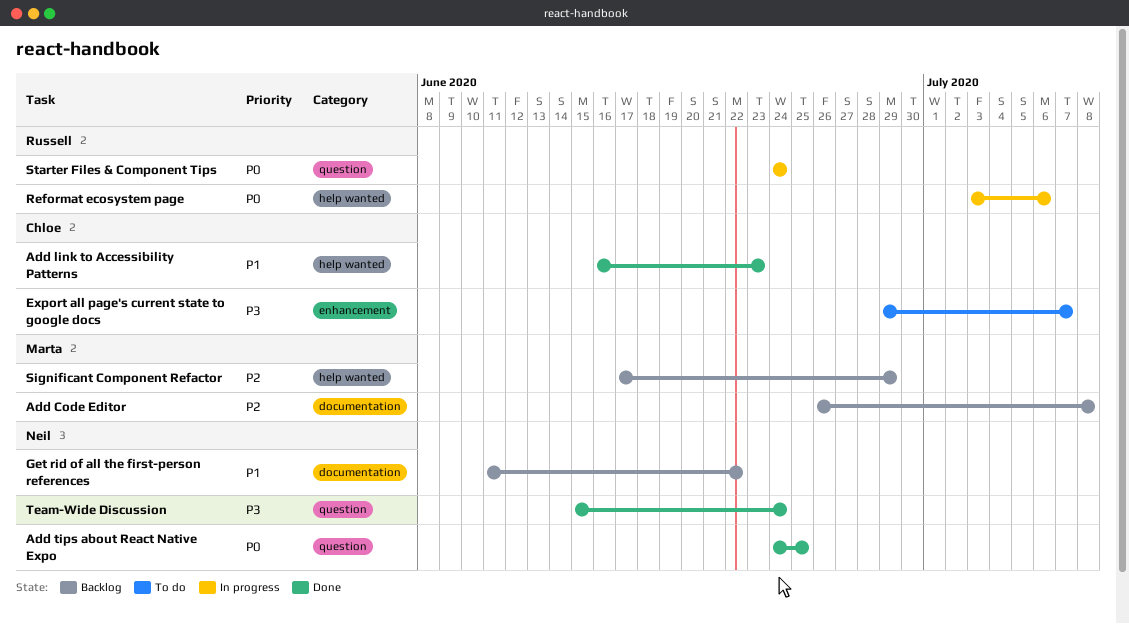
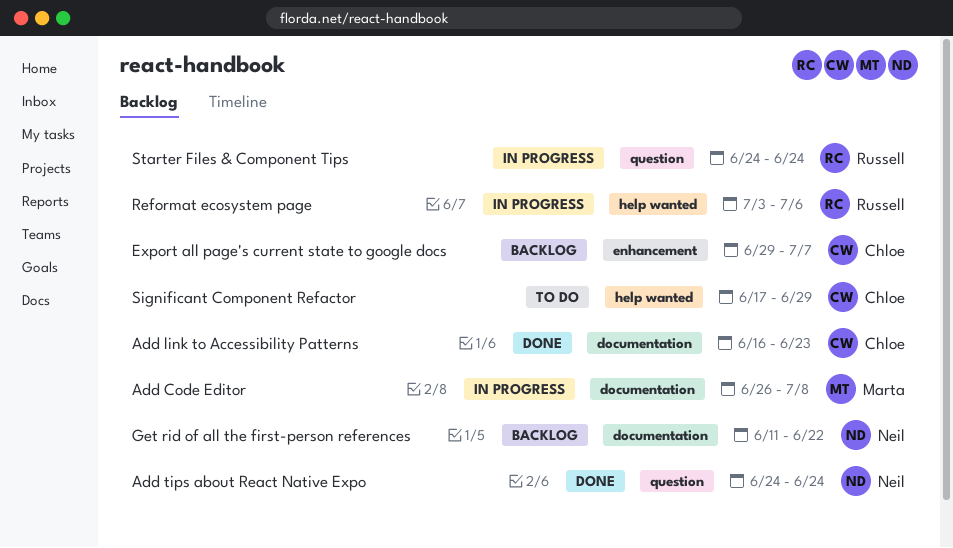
Add Code Editor, status: Backlog -> In progress
Add link to Accessibility Patterns, label: help wanted -> documentation
Add tips about React Native Expo, due: Jun 25 -> Jun 24
Export all page's current state to google docs, status: To do -> Backlog
Significant Component Refactor, status: Backlog -> To do
Significant Component Refactor, owner: Marta -> Chloe
Team-Wide Discussion: present -> none

